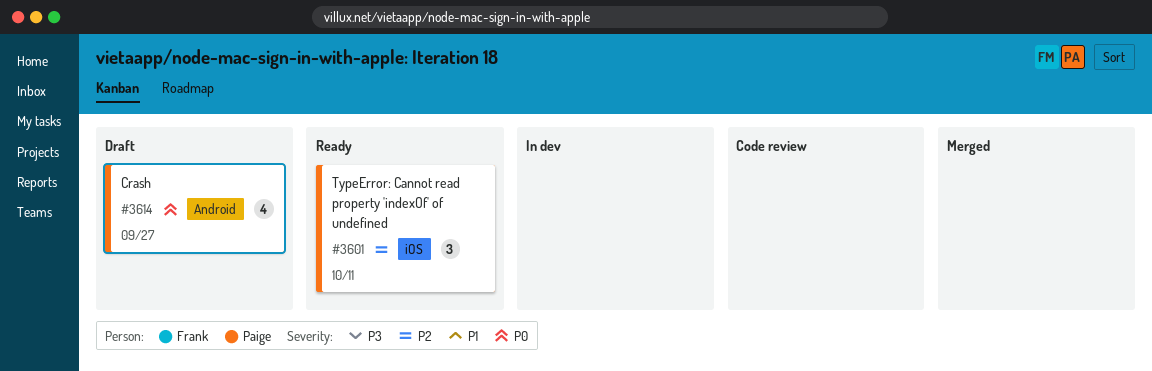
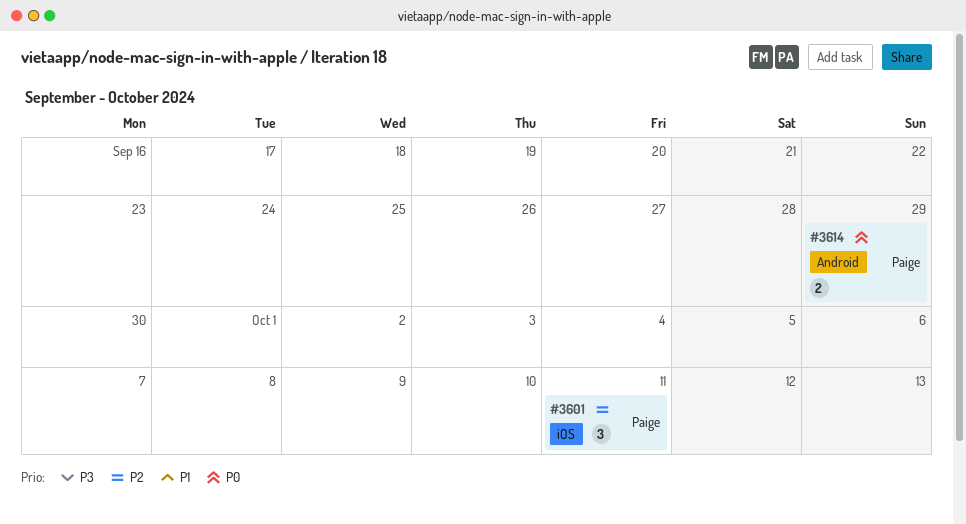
#3614, estimate: 4 -> 2
#3614, due: Sep 27 -> Sep 29

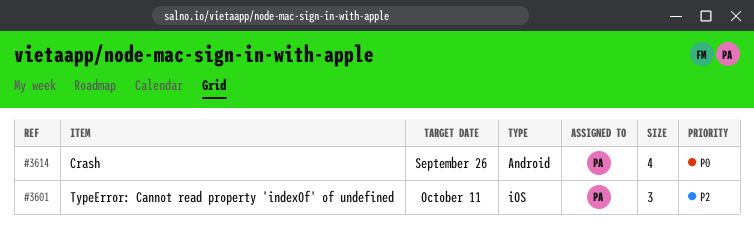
#3614, estimate: 2 -> 4
#3614, due: Sep 29 -> Sep 26

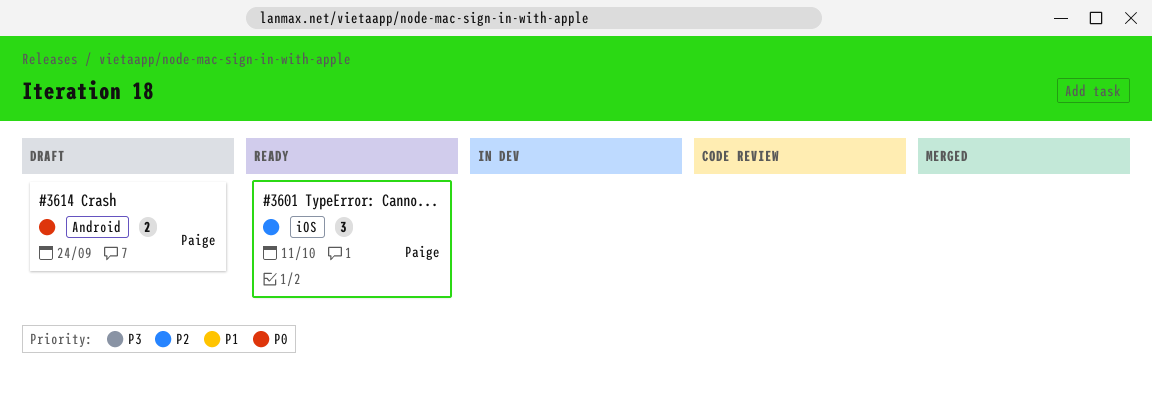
#3614, estimate: 4 -> 2
#3614, due: Sep 26 -> Sep 24

